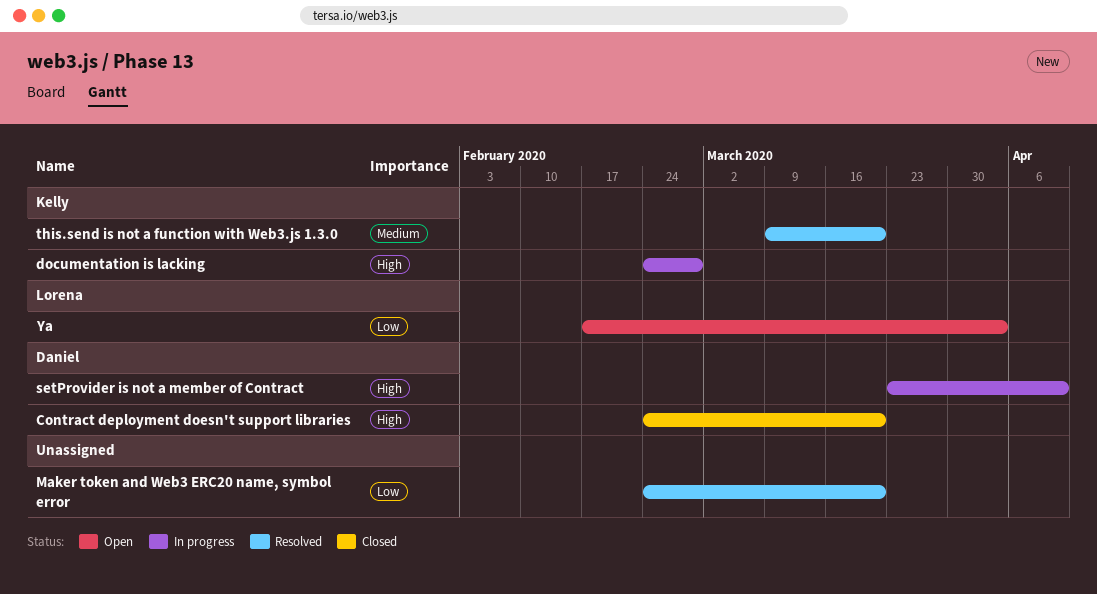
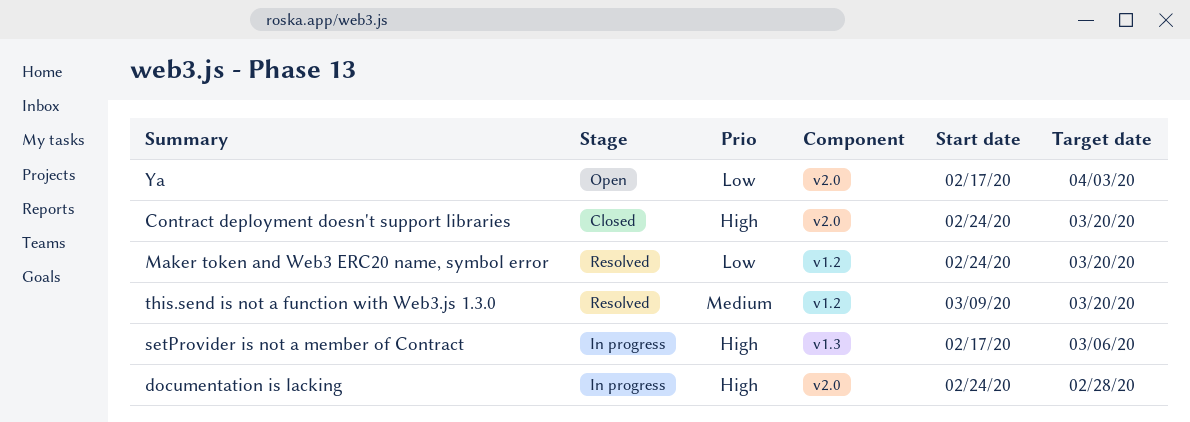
setProvider is not a member of Contract, start: Mar 23 -> Feb 17
setProvider is not a member of Contract, due: Apr 10 -> Mar 6

